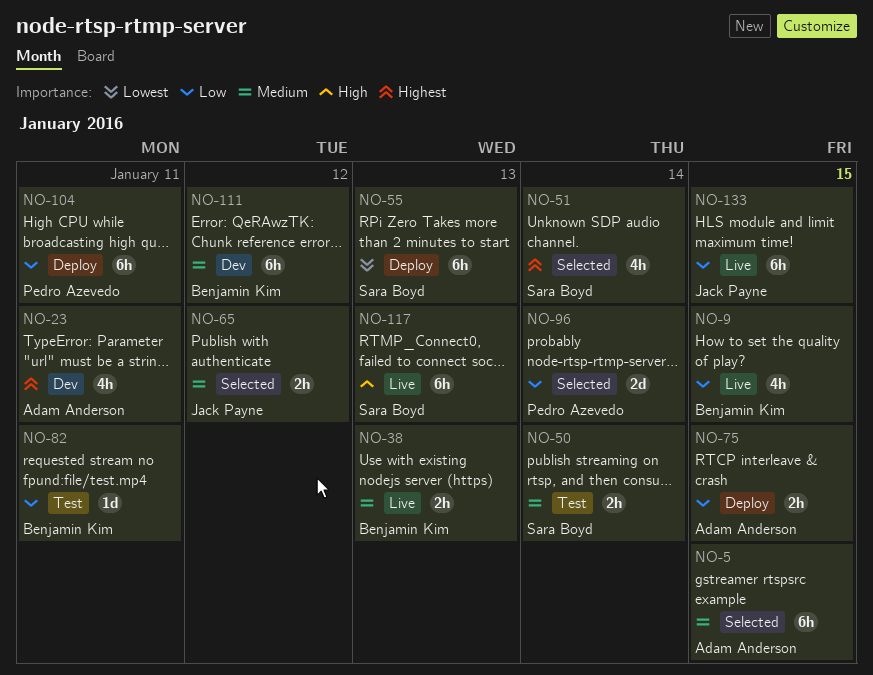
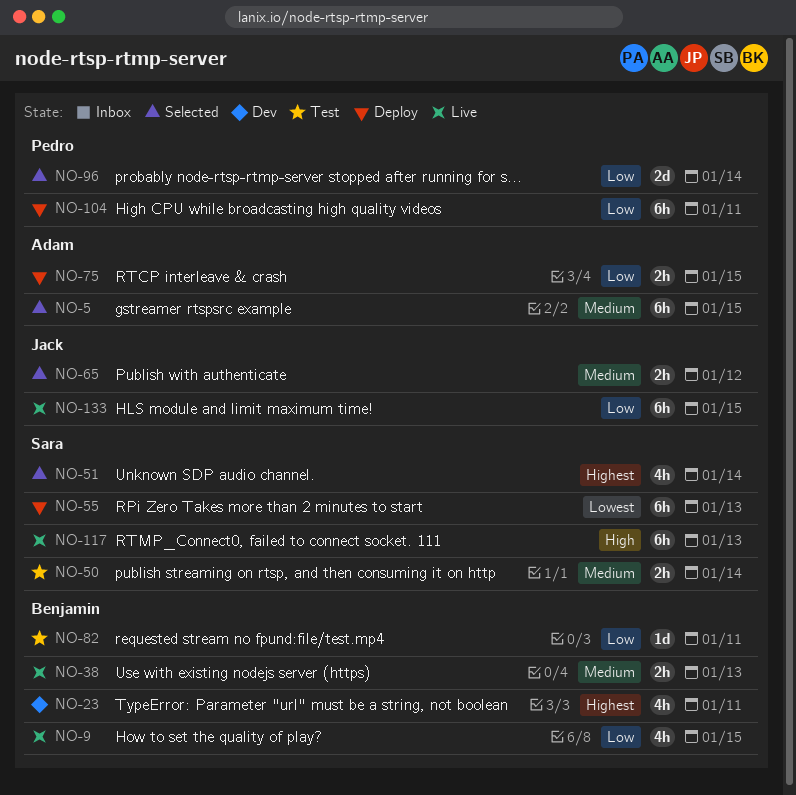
NO-23, owner: Adam Anderson -> Benjamin Kim
NO-111: present -> none

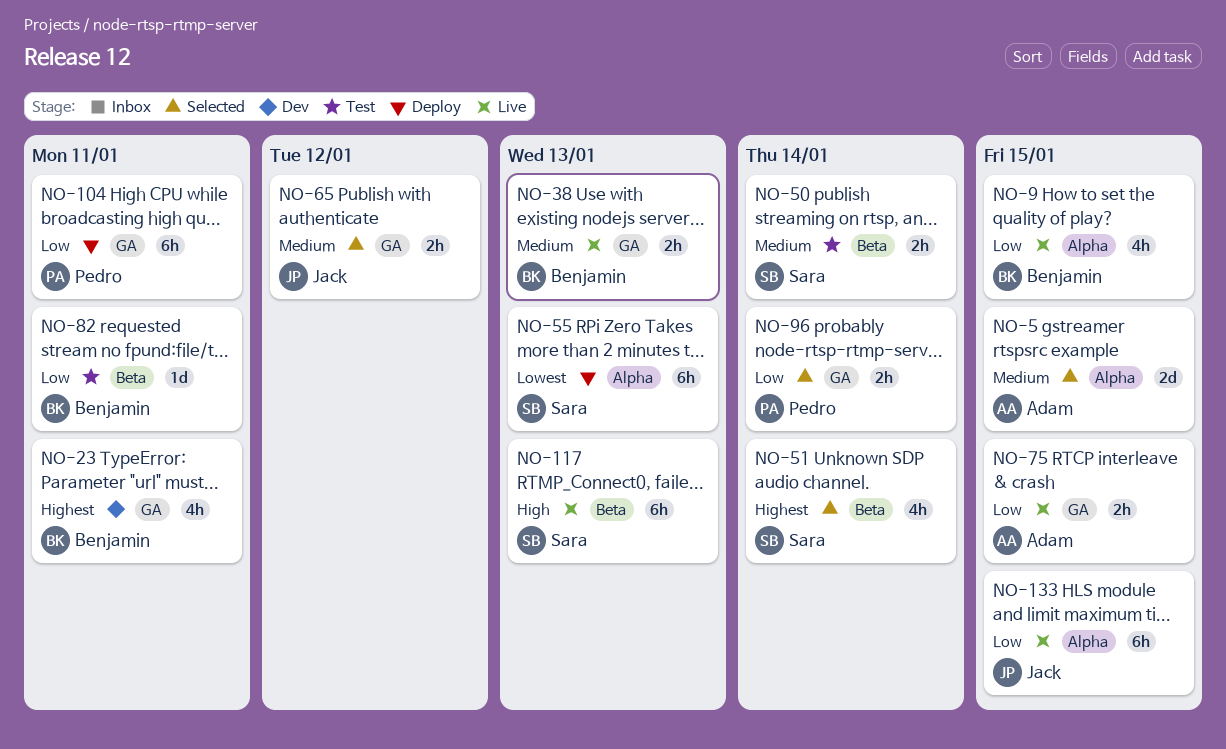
NO-5, estimate: 6h -> 2d
NO-75, status: Deploy -> Live
NO-96, estimate: 2d -> 2h

